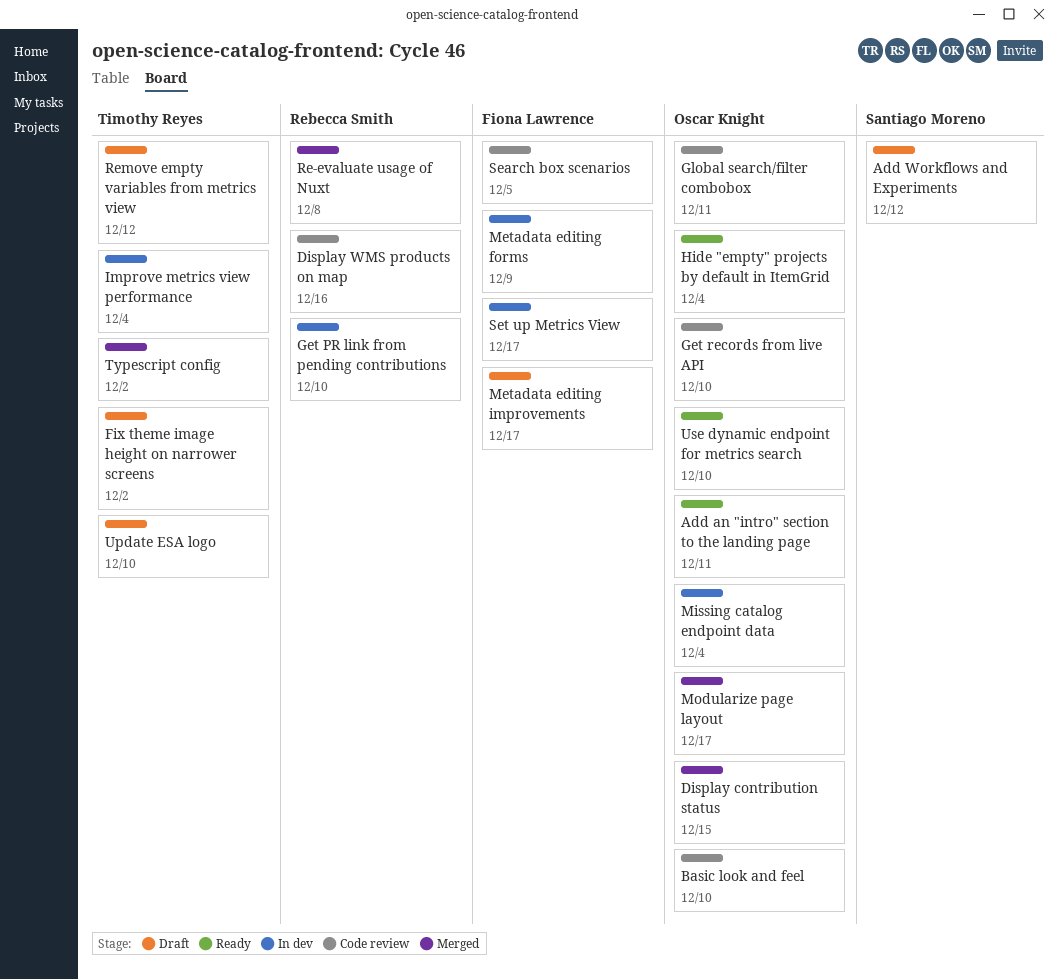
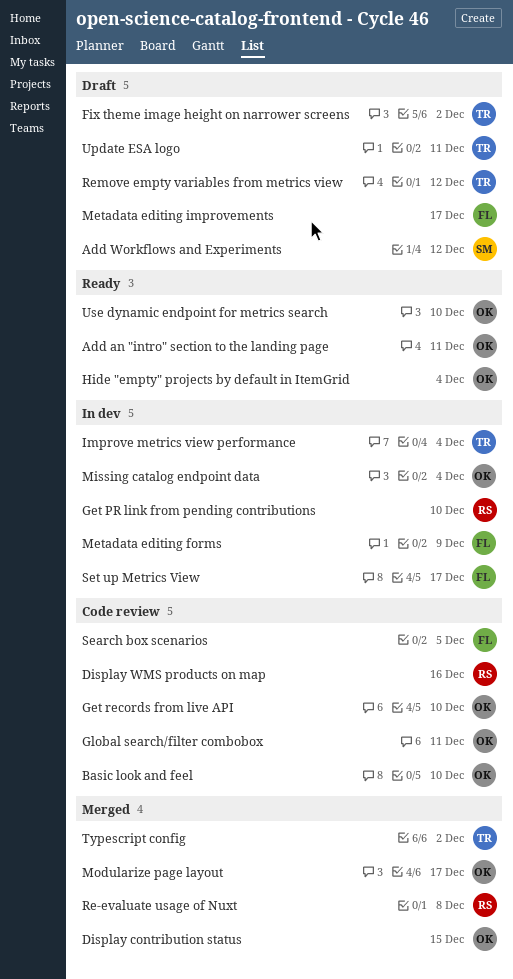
Update ESA logo, due: Dec 10 -> Dec 11

